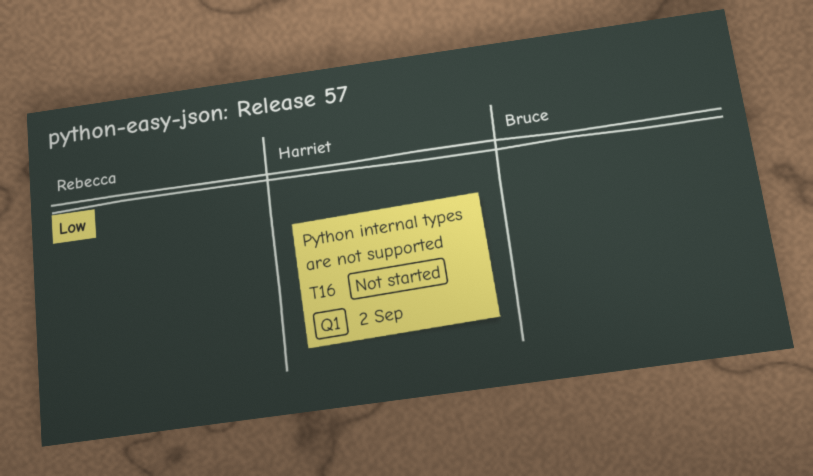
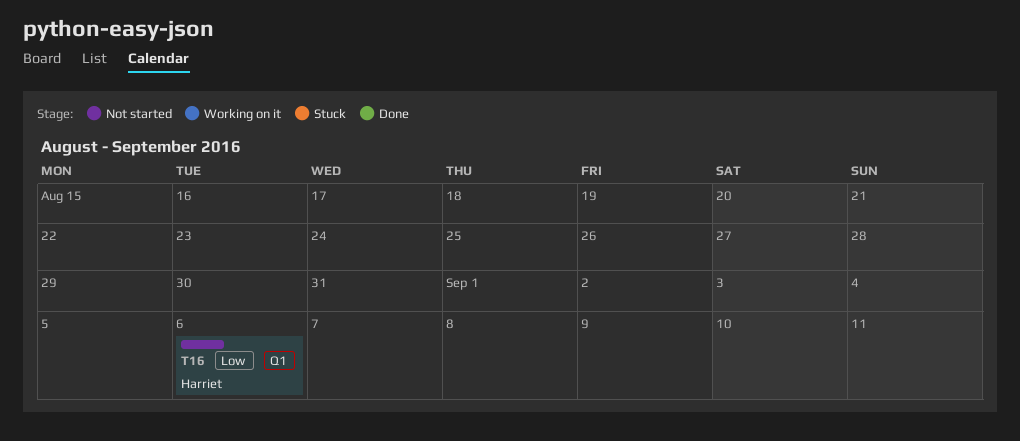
T16, due: Sep 2 -> Sep 6

